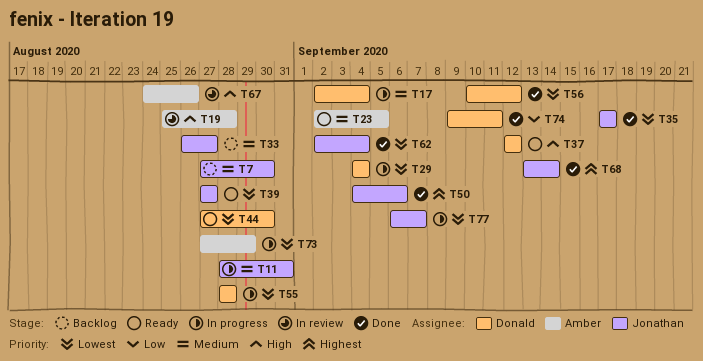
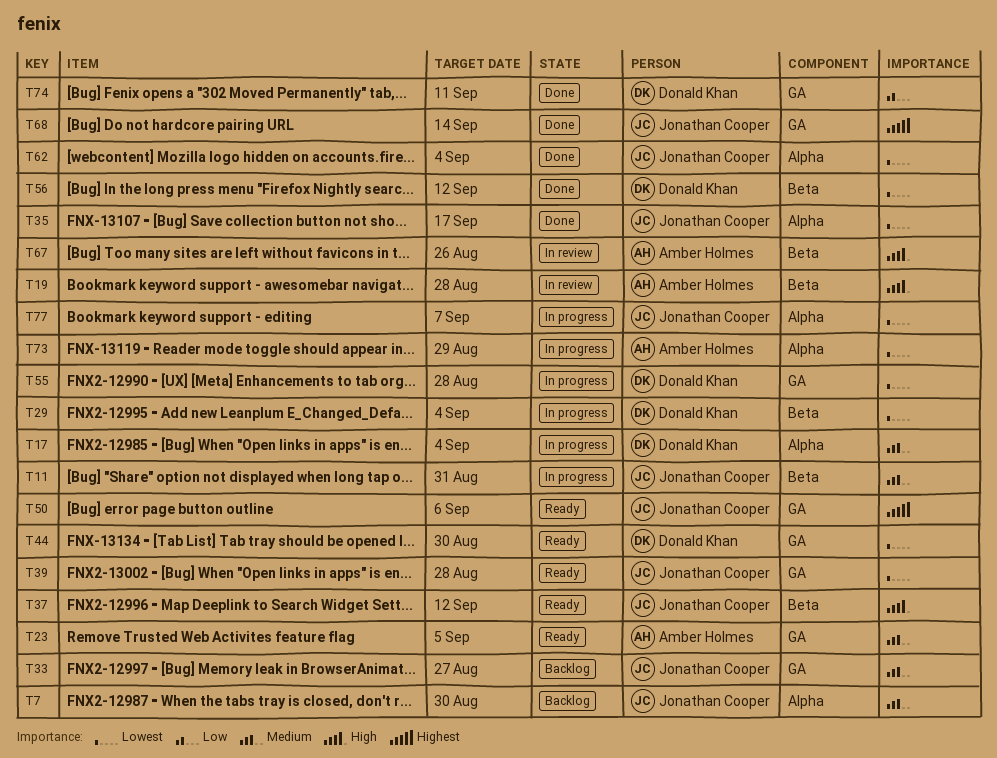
T37, owner: Donald Khan -> Jonathan Cooper
T39, due: Aug 27 -> Aug 28
T50, status: Done -> Ready

